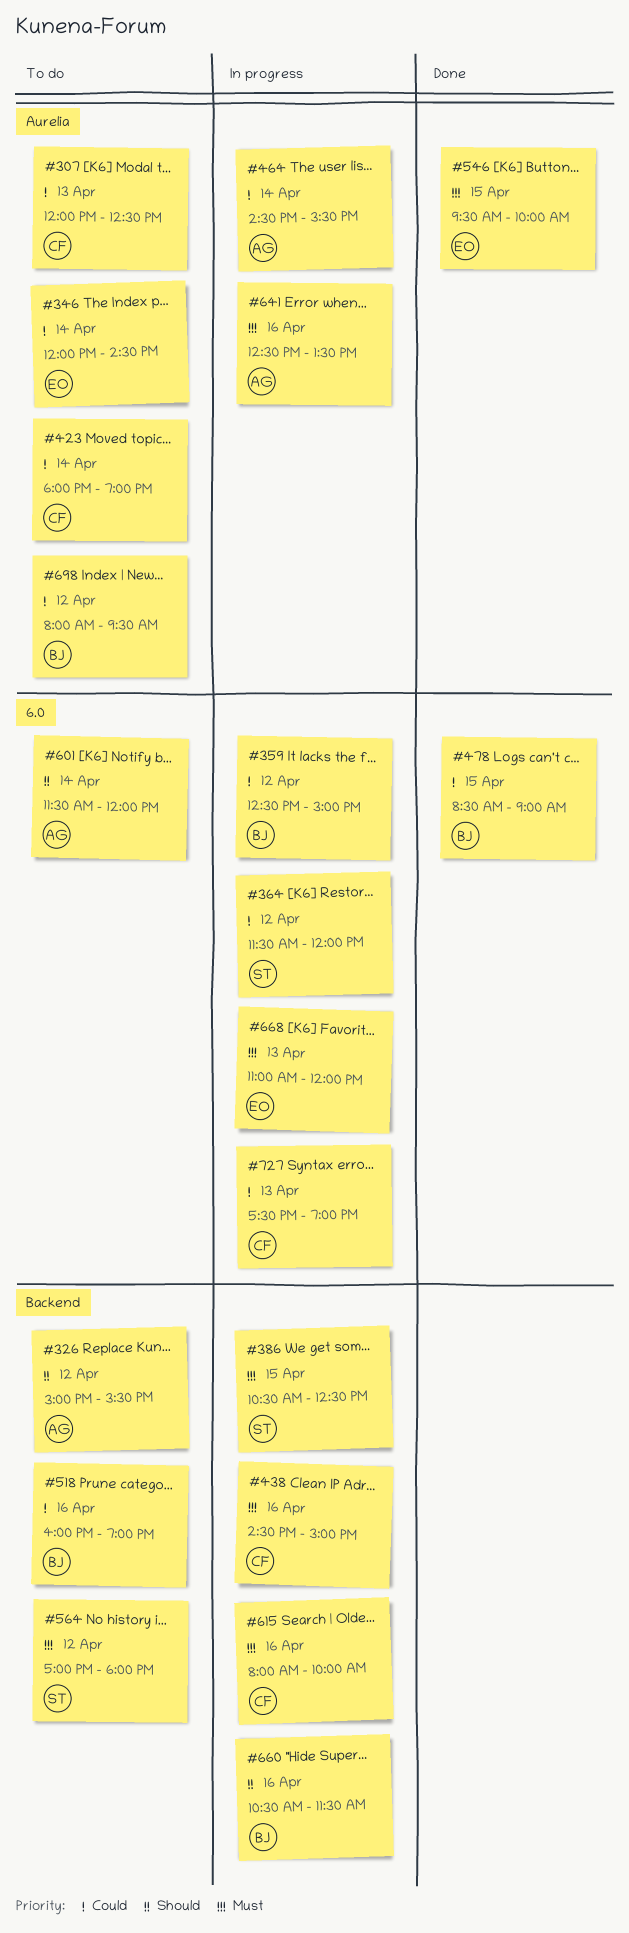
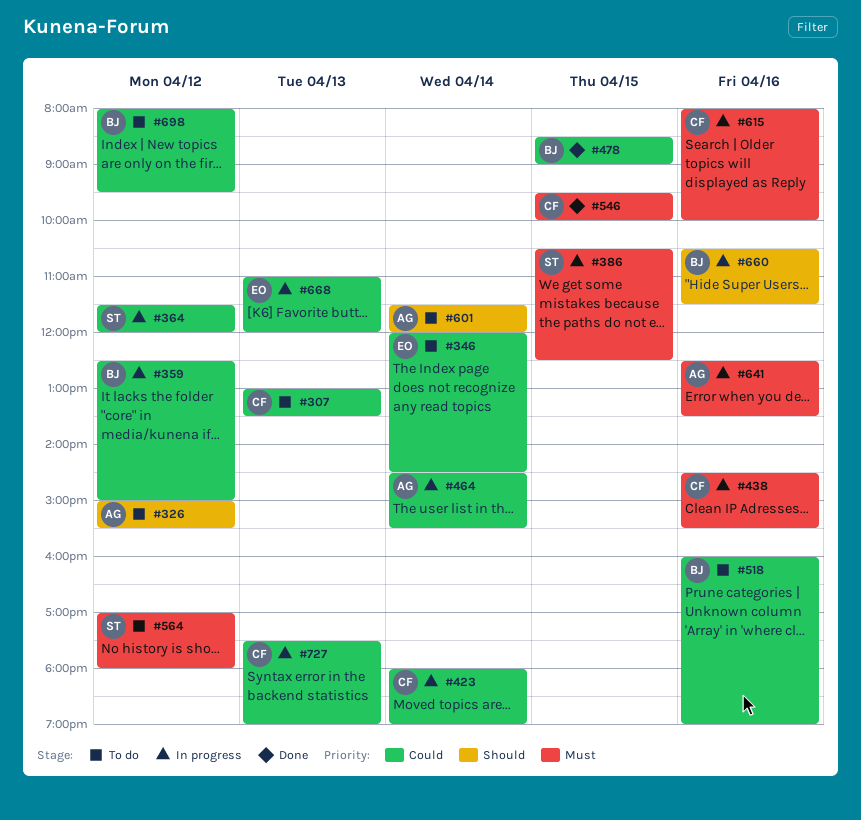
#307, begins: 12:00 -> 13:00
#307, ends: 12:30 -> 13:30
#423, status: To do -> In progress
#438, ends: 15:00 -> 15:30
#546, owner: EO -> CF
#668, priority: Must -> Could

